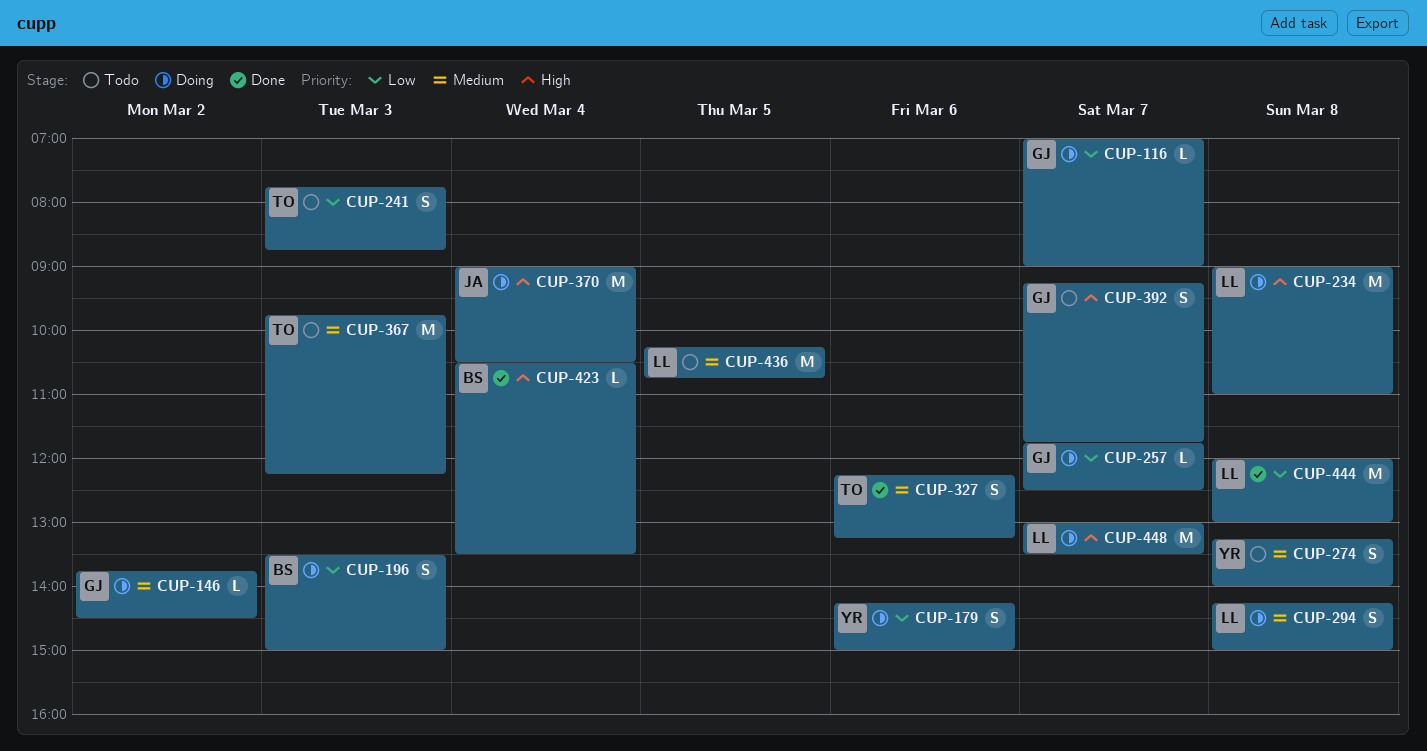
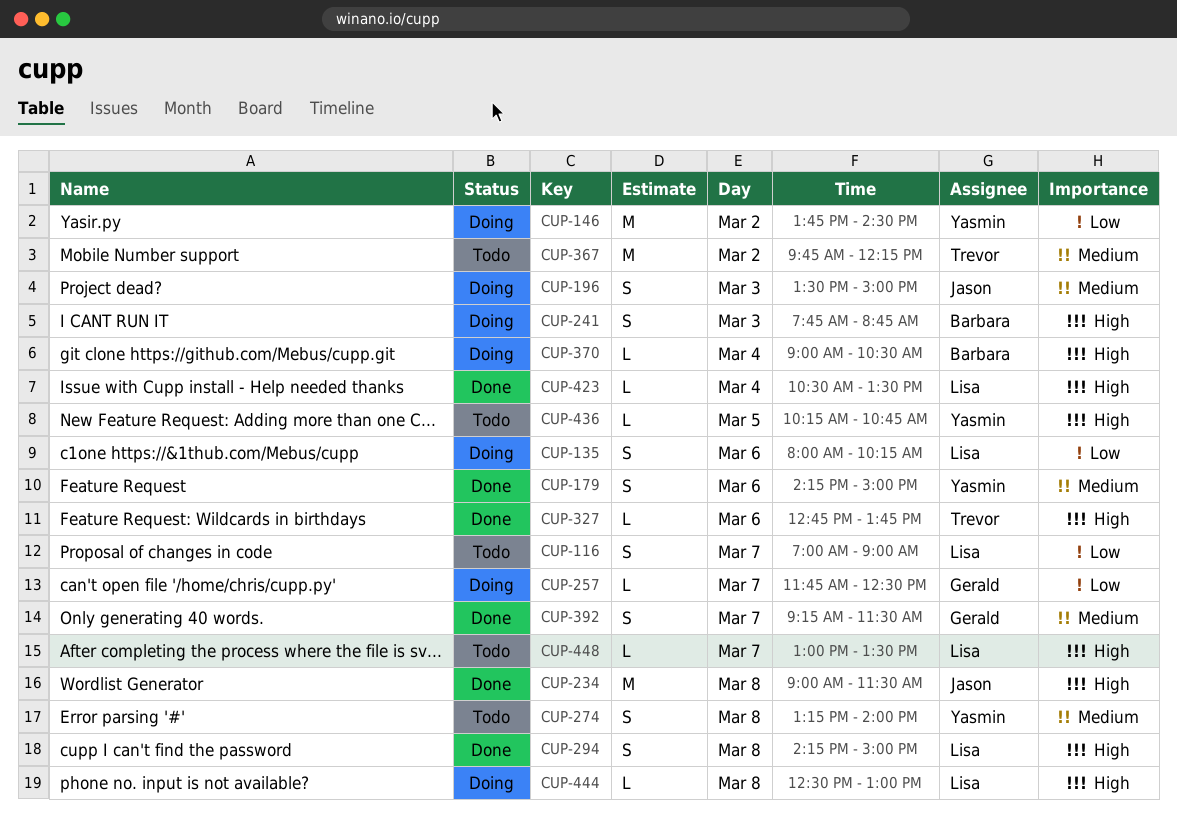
CUP-116, status: Doing -> Todo
CUP-116, owner: Gerald -> Lisa
CUP-116, estimate: L -> S
CUP-135: none -> present
CUP-146, owner: Gerald -> Yasmin
CUP-146, priority: Medium -> Low
CUP-146, estimate: L -> M
CUP-179, status: Doing -> Done
CUP-179, priority: Low -> Medium
CUP-196, owner: Barbara -> Jason
CUP-196, priority: Low -> Medium
CUP-234, status: Doing -> Done
CUP-234, owner: Lisa -> Jason
CUP-234, ends: 11:00 -> 11:30
CUP-241, status: Todo -> Doing
CUP-241, owner: Trevor -> Barbara
CUP-241, priority: Low -> High
CUP-294, status: Doing -> Done
CUP-294, priority: Medium -> High
CUP-327, priority: Medium -> High
CUP-327, estimate: S -> L
CUP-327, begins: 12:15 -> 12:45
CUP-327, ends: 13:15 -> 13:45
CUP-367, day: Mar 3 -> Mar 2
CUP-370, owner: Jason -> Barbara
CUP-370, estimate: M -> L
CUP-392, status: Todo -> Done
CUP-392, priority: High -> Medium
CUP-392, ends: 11:45 -> 11:30
CUP-423, owner: Barbara -> Lisa
CUP-436, owner: Lisa -> Yasmin
CUP-436, priority: Medium -> High
CUP-436, estimate: M -> L
CUP-444, status: Done -> Doing
CUP-444, priority: Low -> High
CUP-444, estimate: M -> L
CUP-444, begins: 12:00 -> 12:30
CUP-448, status: Doing -> Todo
CUP-448, estimate: M -> L

